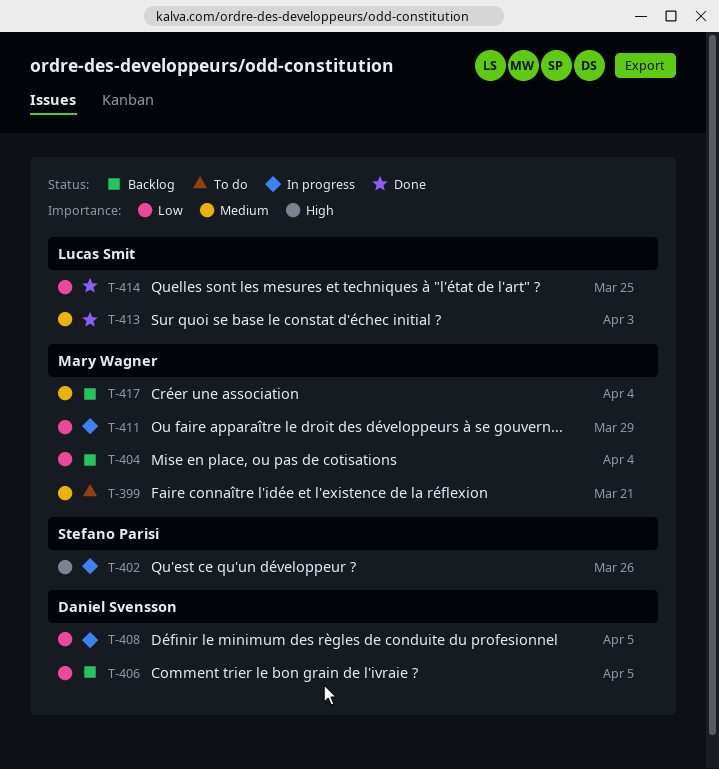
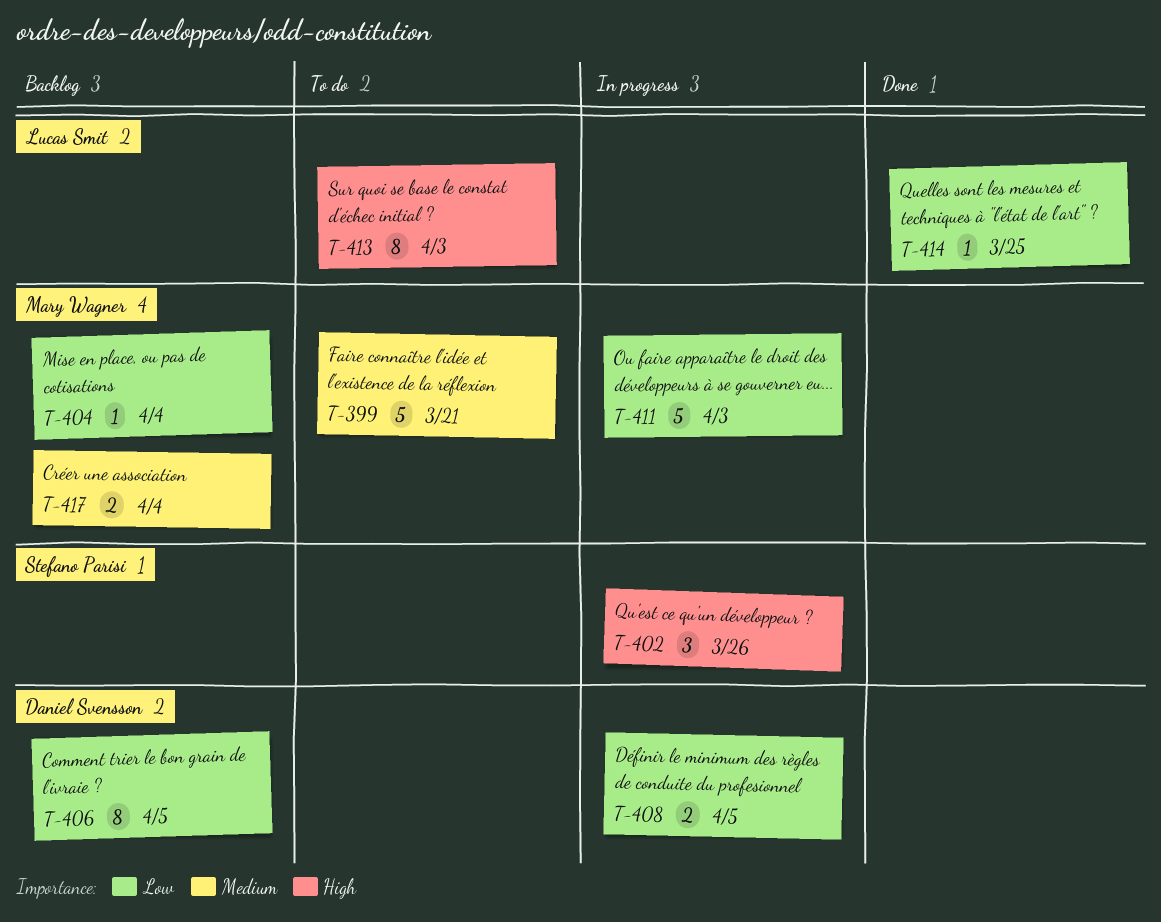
T-411, due: Mar 29 -> Apr 3
T-413, status: Done -> To do
T-413, priority: Medium -> High

